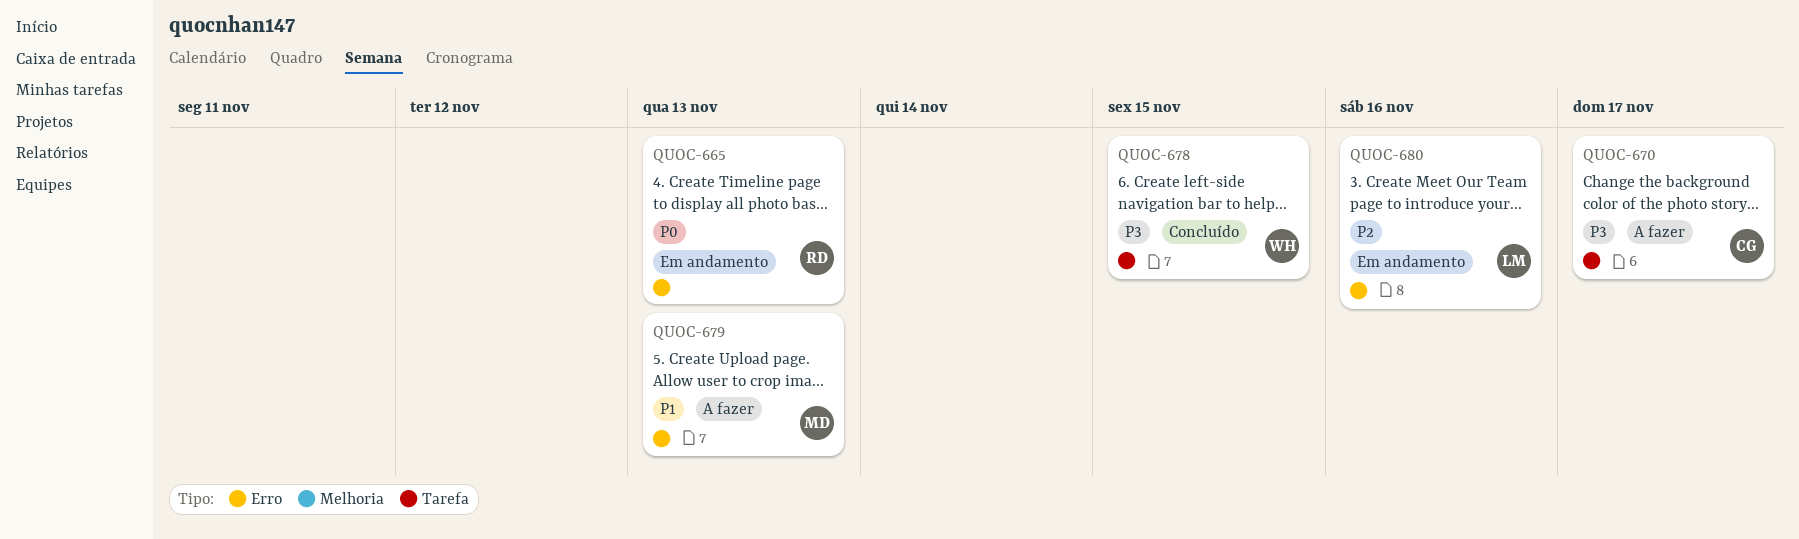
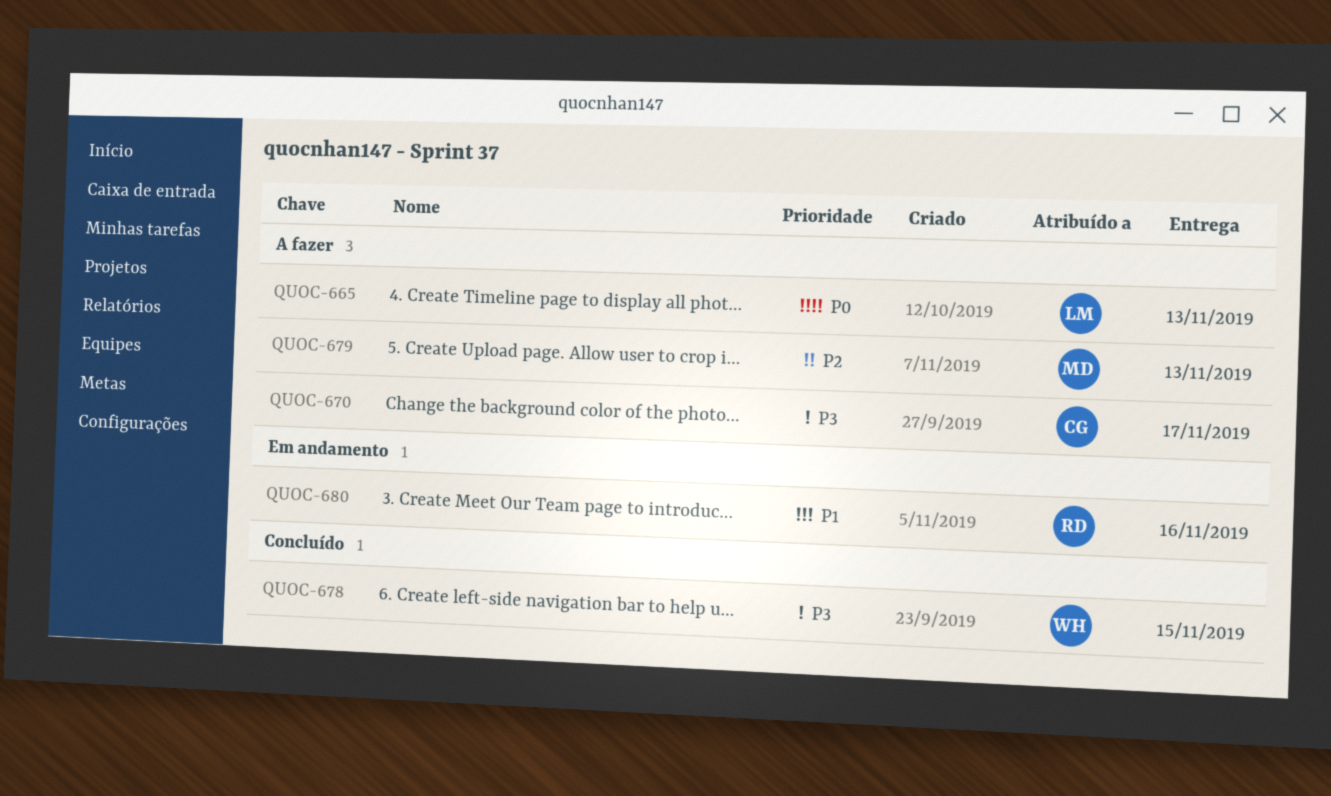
QUOC-665, status: Em andamento -> A fazer
QUOC-665, owner: RD -> LM
QUOC-679, priority: P1 -> P2
QUOC-680, owner: LM -> RD
QUOC-680, priority: P2 -> P1

